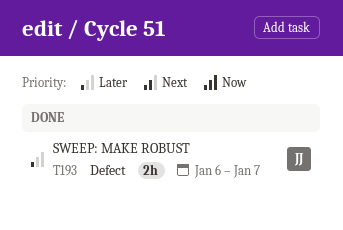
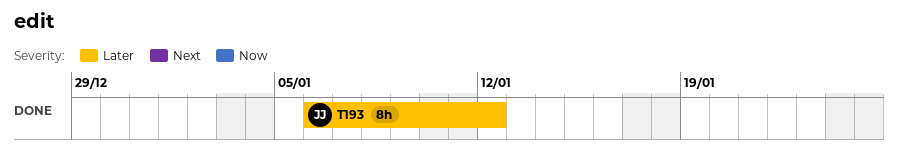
T193, estimate: 2h -> 8h
T193, due: Jan 7 -> Jan 12

